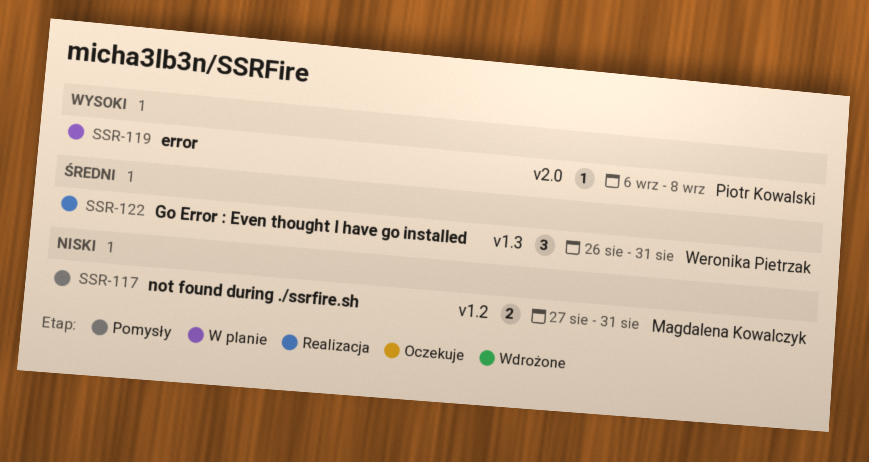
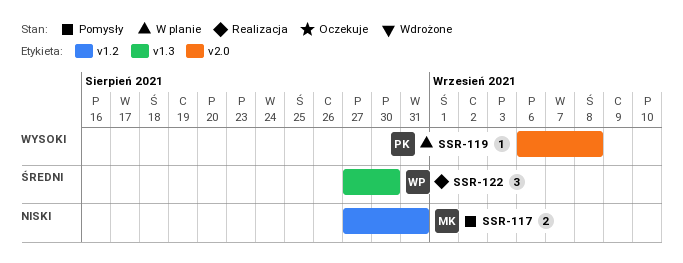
SSR-122, start: Aug 26 -> Aug 27
SSR-122, due: Aug 31 -> Aug 30

